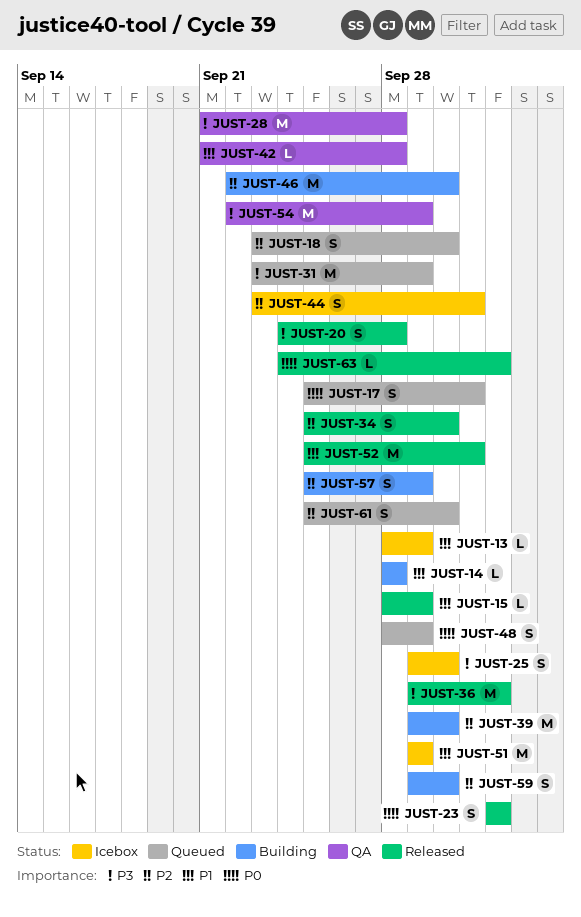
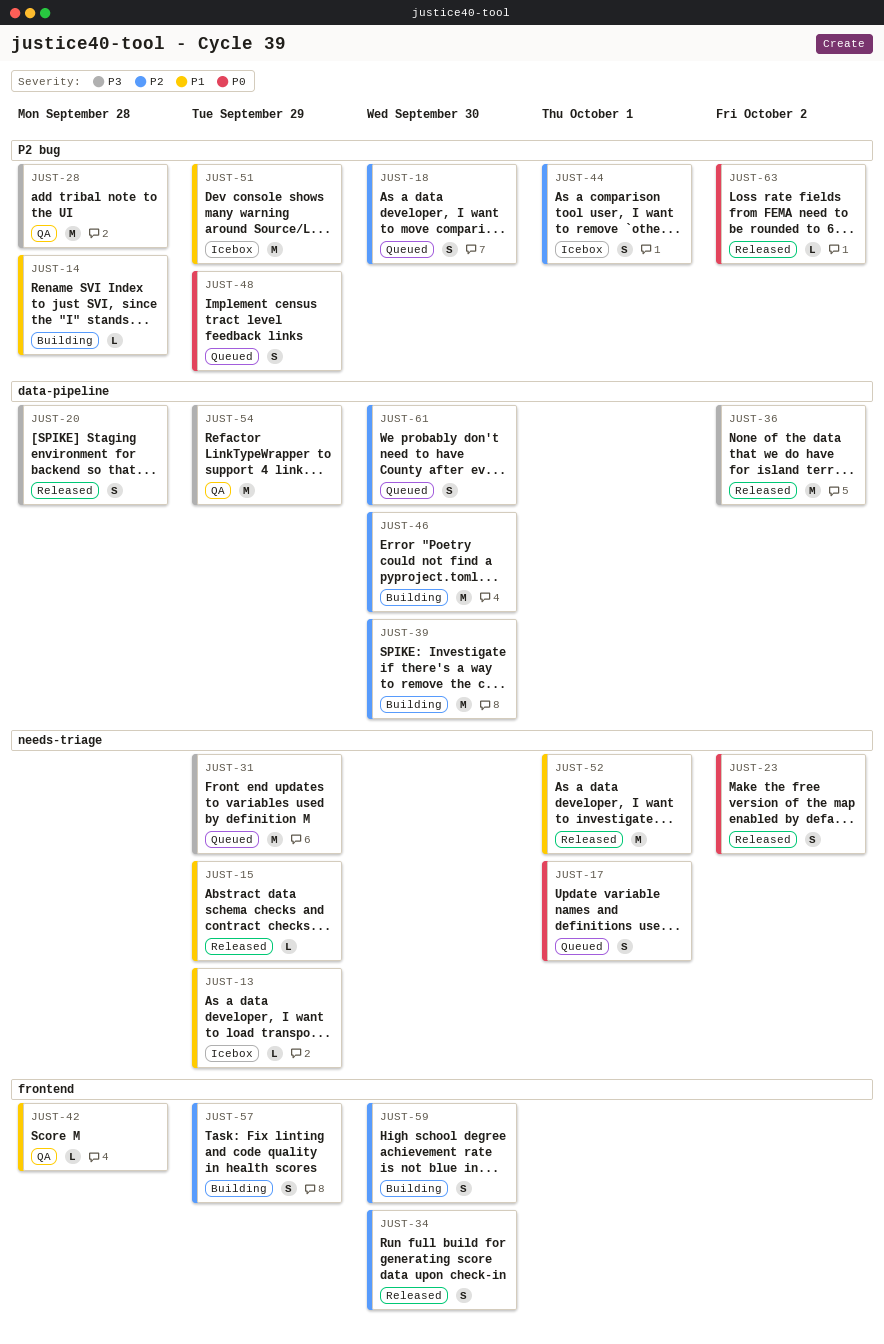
JUST-25: present -> none

